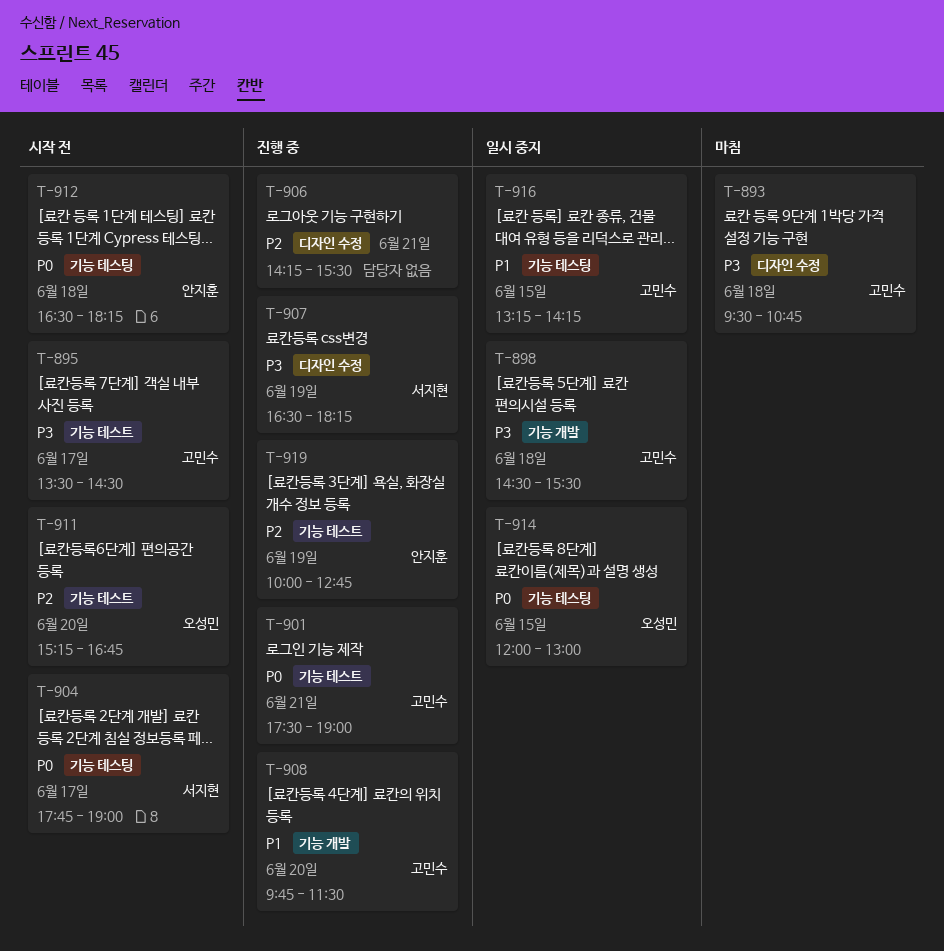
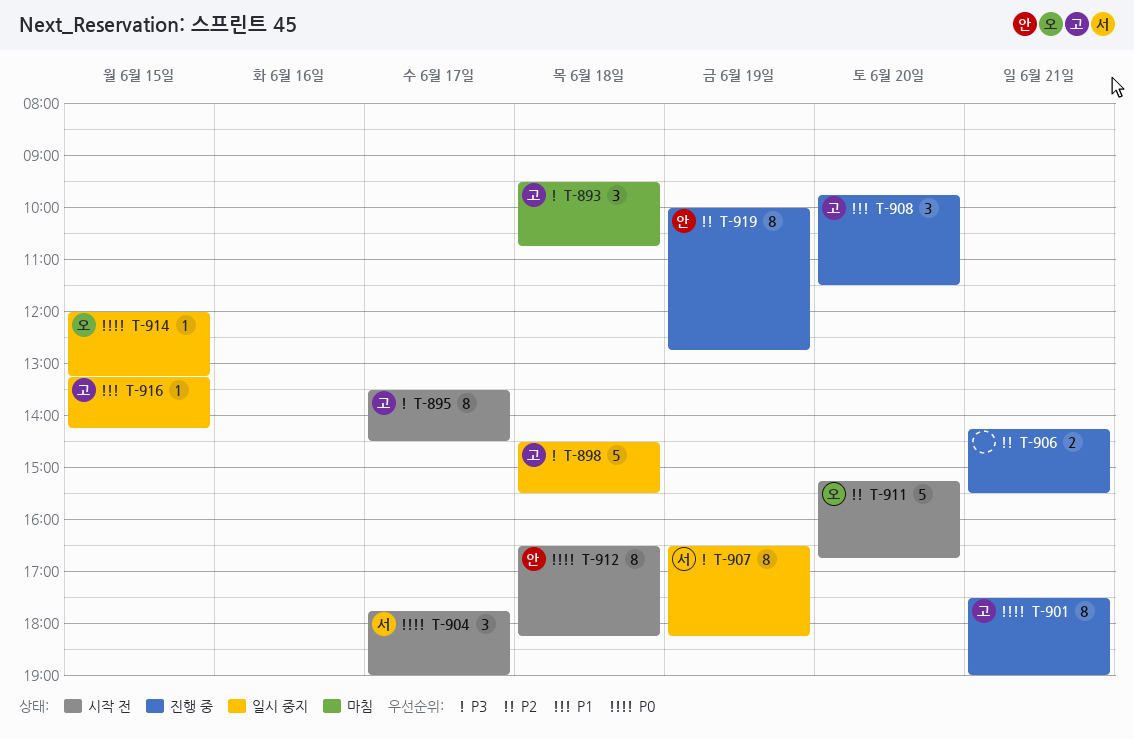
T-907, status: 진행 중 -> 일시 중지
T-914, ends: 13:00 -> 13:15

